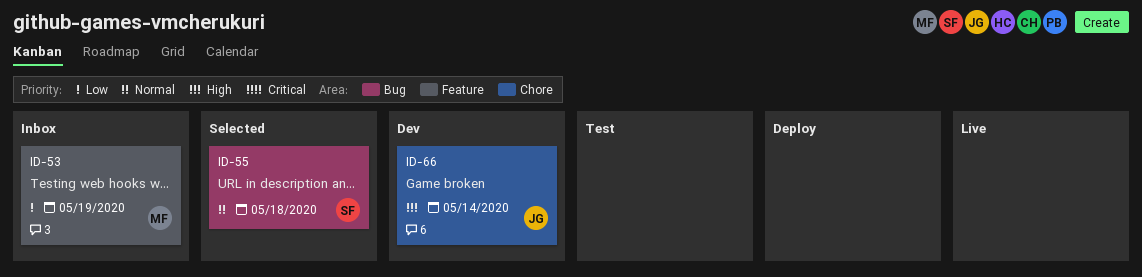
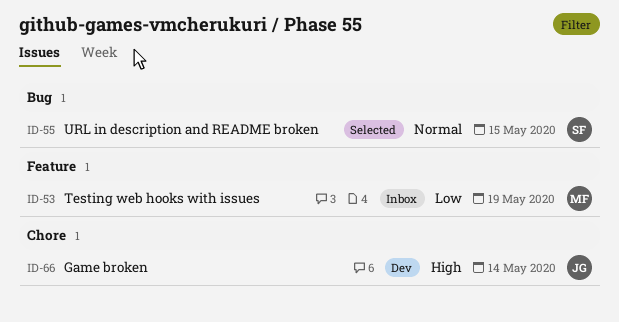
ID-55, due: May 18 -> May 15

